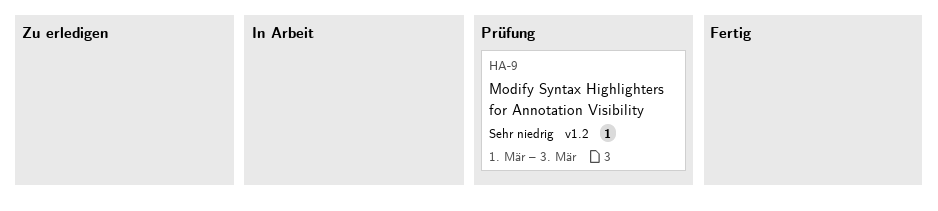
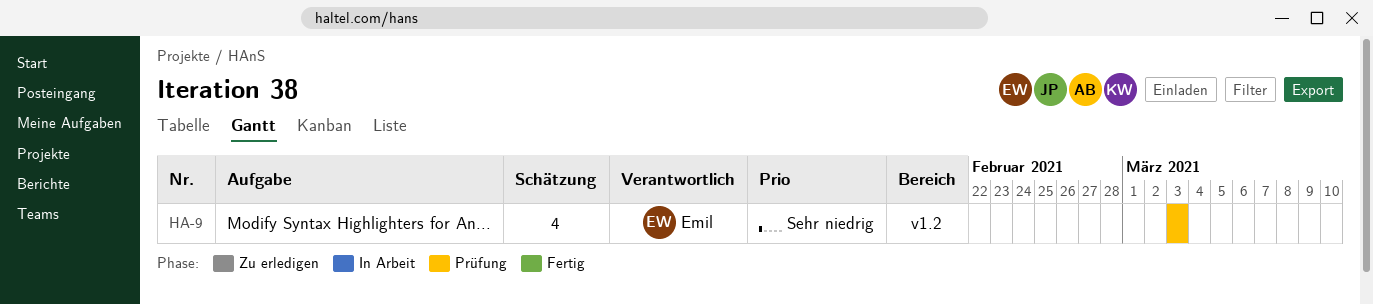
HA-9, estimate: 1 -> 4
HA-9, start: Mar 1 -> Mar 3

